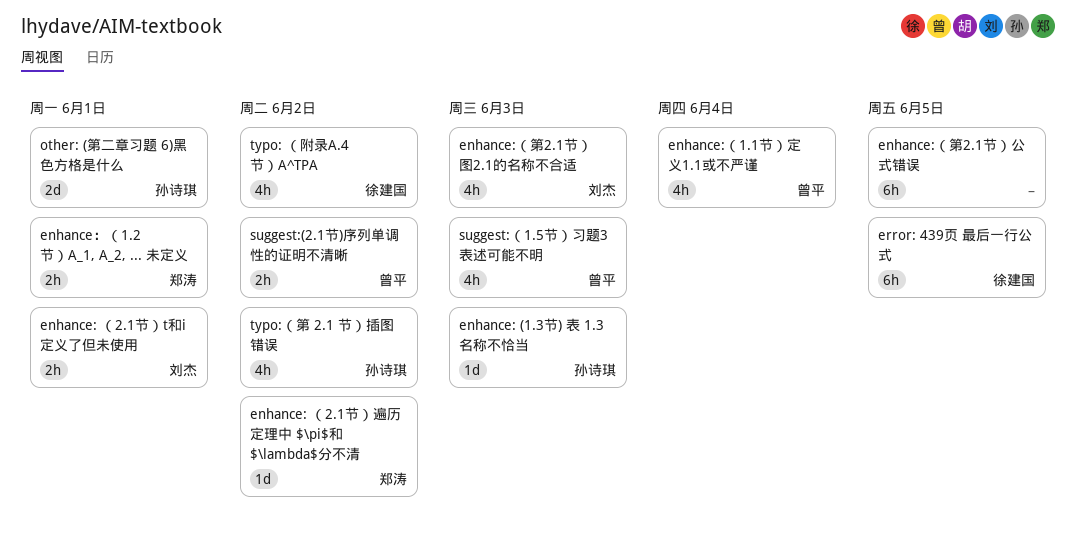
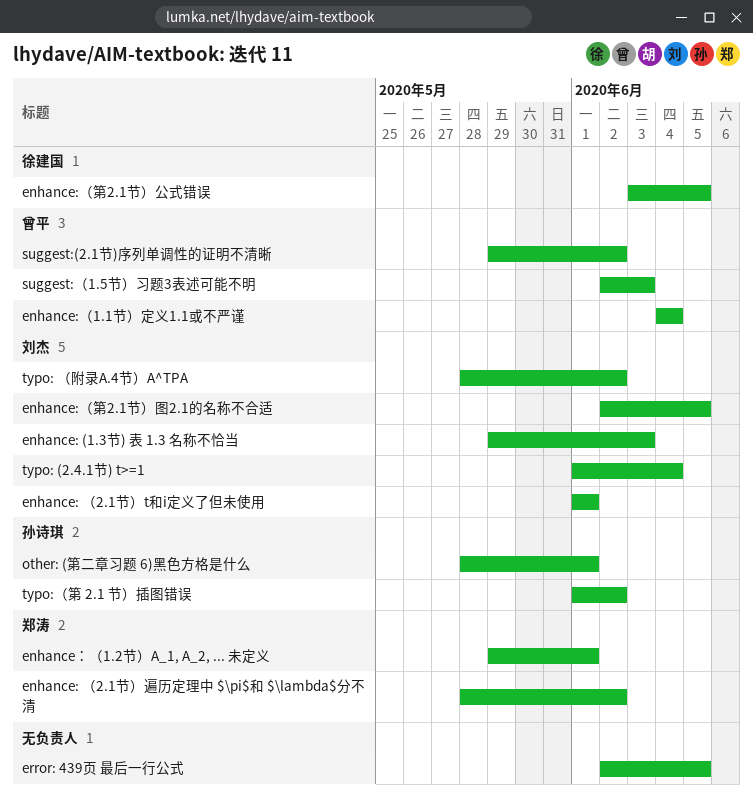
enhance: (1.3节) 表 1.3 名称不恰当, owner: 孙诗琪 -> 刘杰
enhance:（第2.1节）公式错误, owner: none -> 徐建国
enhance:（第2.1节）图2.1的名称不合适, due: Jun 3 -> Jun 5
error: 439页 最后一行公式, owner: 徐建国 -> none
typo: (2.4.1节) t>=1: none -> present
typo: （附录A.4节）A^TPA, owner: 徐建国 -> 刘杰

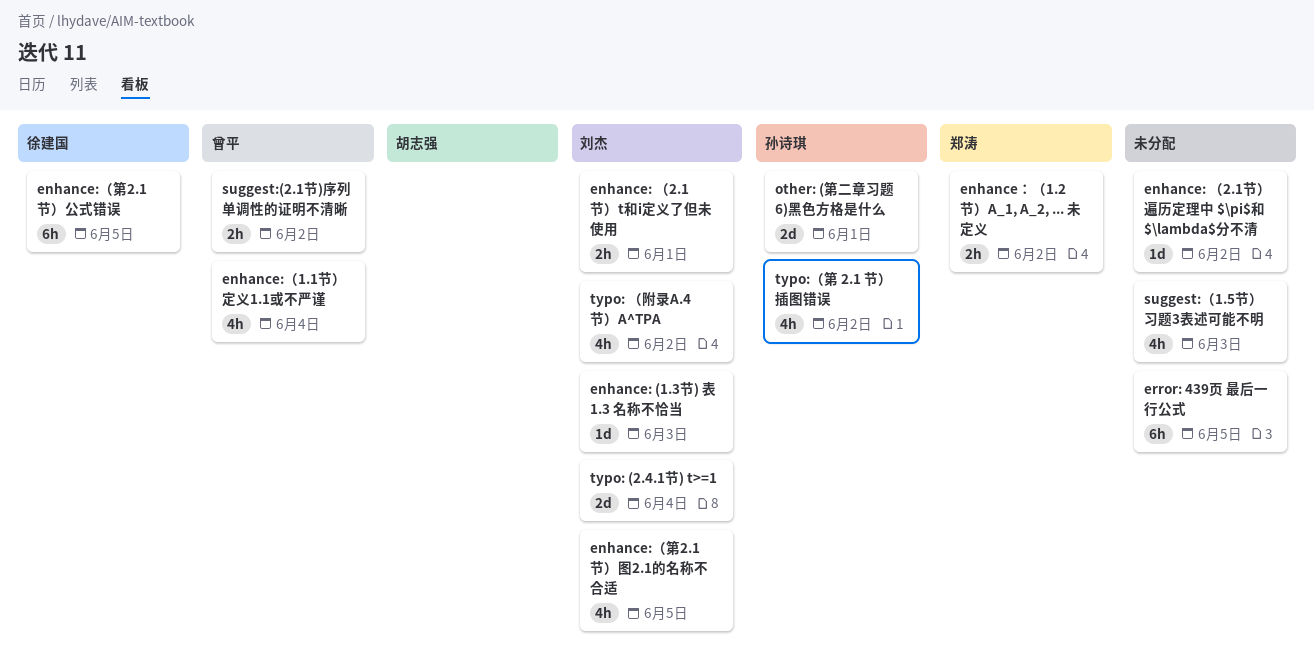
enhance: （2.1节）遍历定理中 $\pi$和 $\lambda$分不清, owner: 郑涛 -> none
enhance：（1.2节）A_1, A_2, ... 未定义, due: Jun 1 -> Jun 2
suggest:（1.5节）习题3表述可能不明, owner: 曾平 -> none

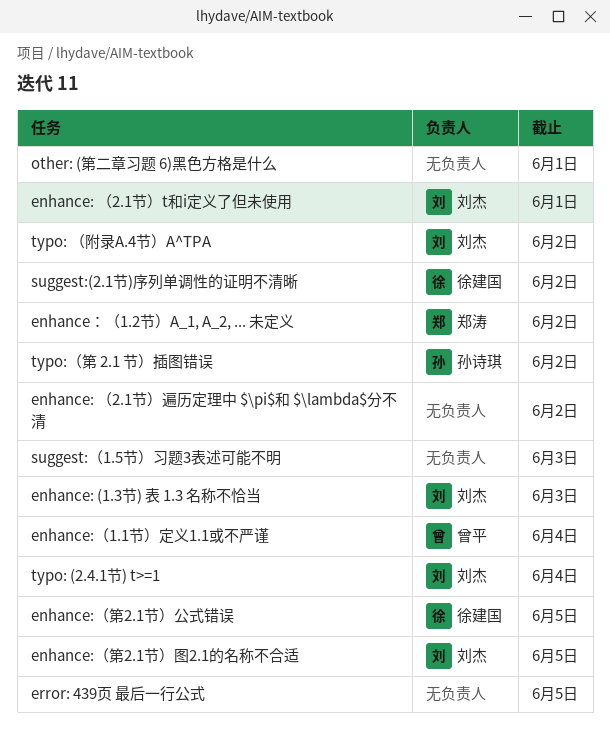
other: (第二章习题 6)黑色方格是什么, owner: 孙诗琪 -> none
suggest:(2.1节)序列单调性的证明不清晰, owner: 曾平 -> 徐建国

